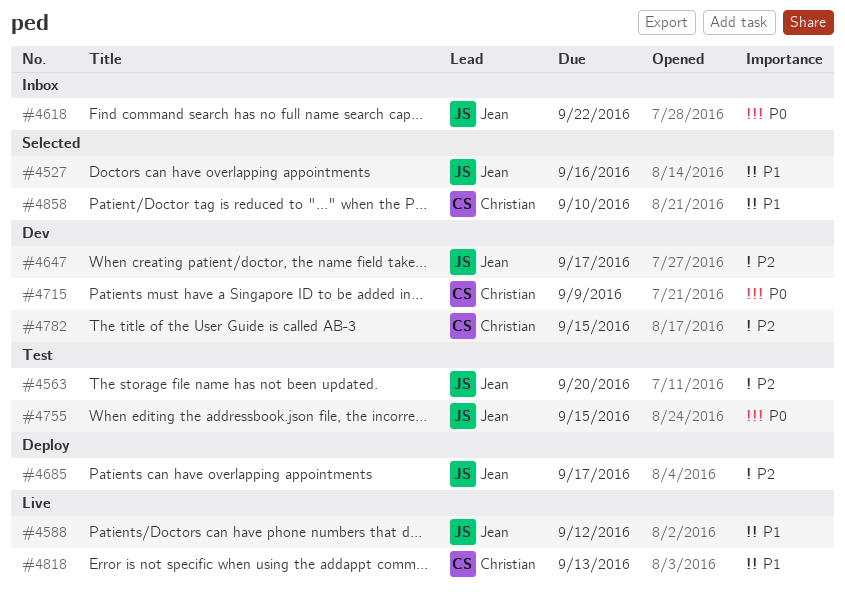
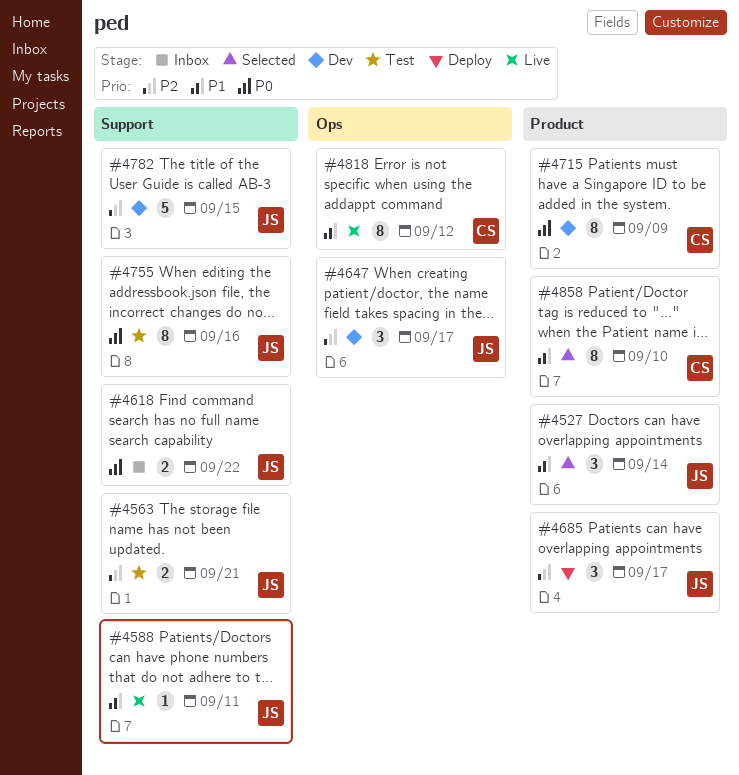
#4527, due: Sep 16 -> Sep 14
#4563, due: Sep 20 -> Sep 21
#4588, due: Sep 12 -> Sep 11
#4755, due: Sep 15 -> Sep 16
#4782, owner: Christian -> Jean
#4818, due: Sep 13 -> Sep 12

